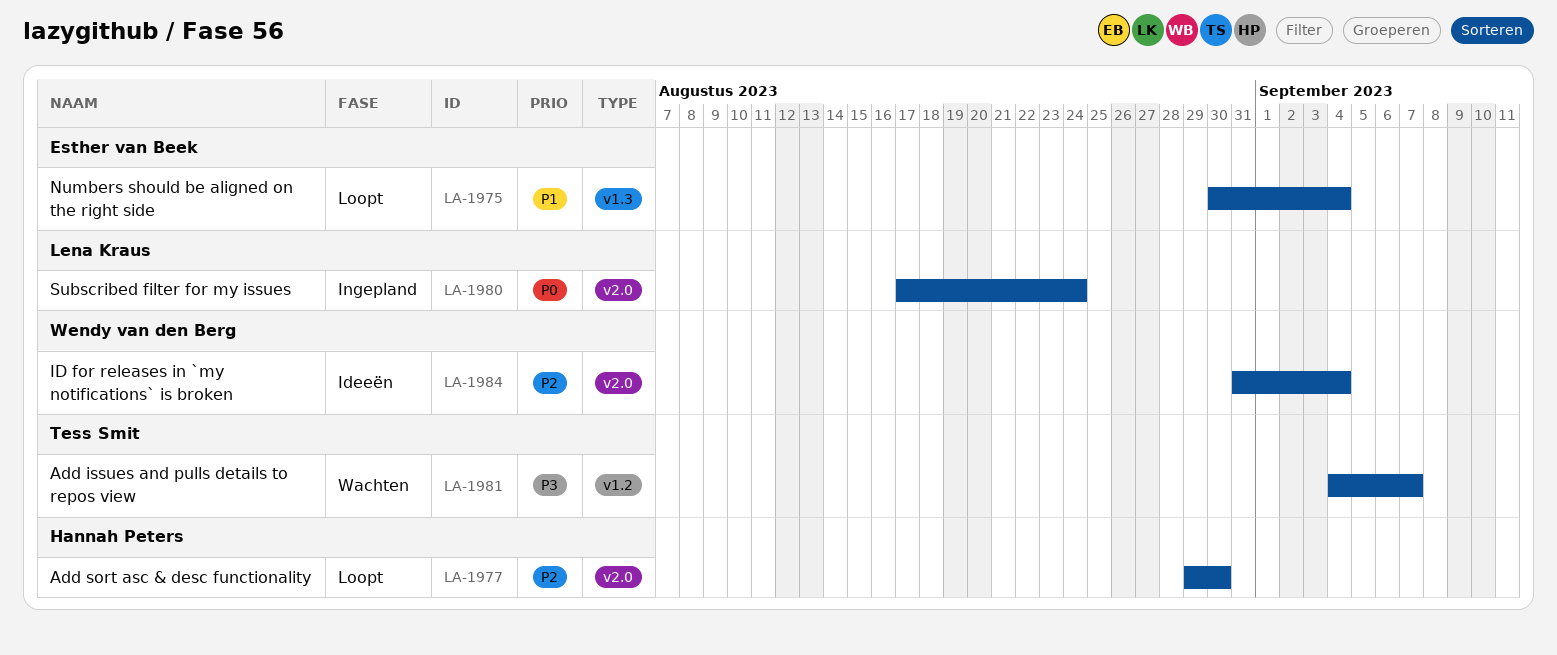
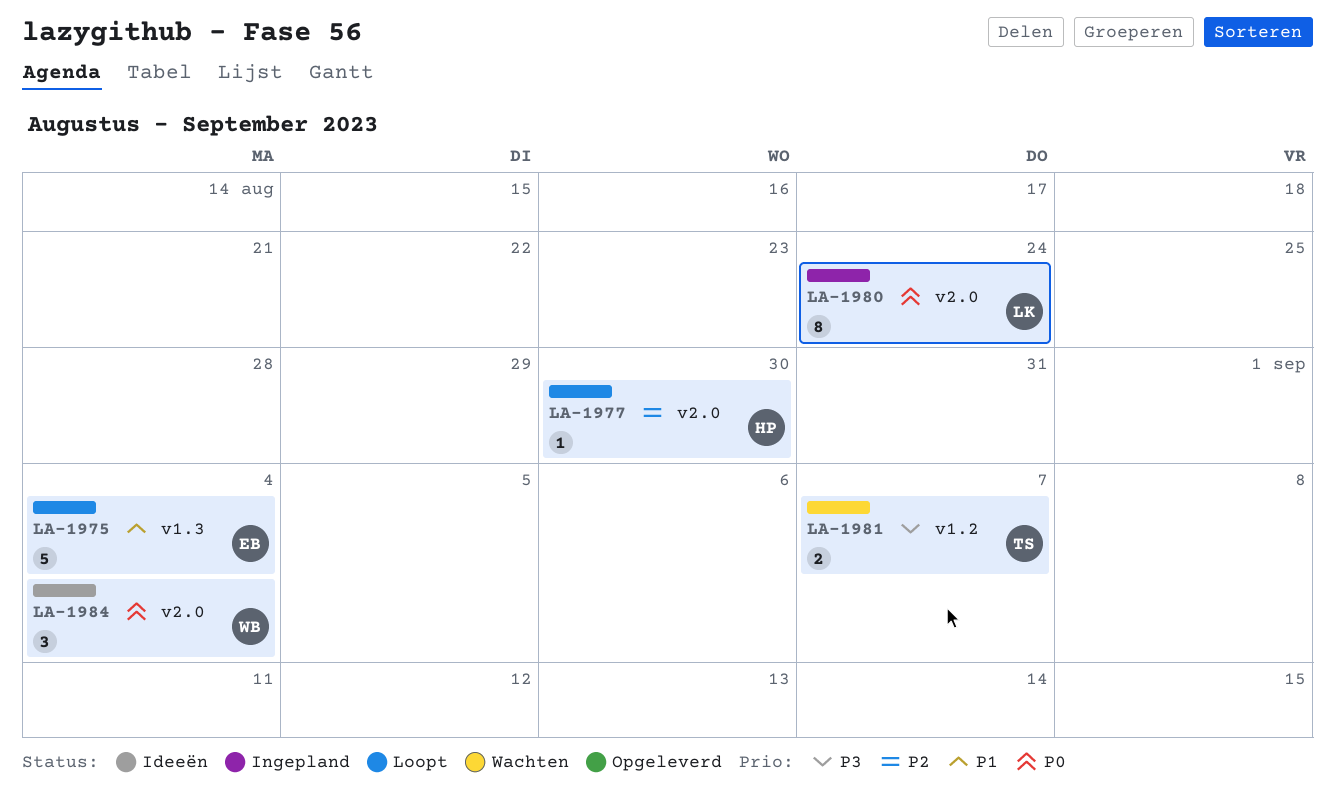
LA-1984, priority: P2 -> P0

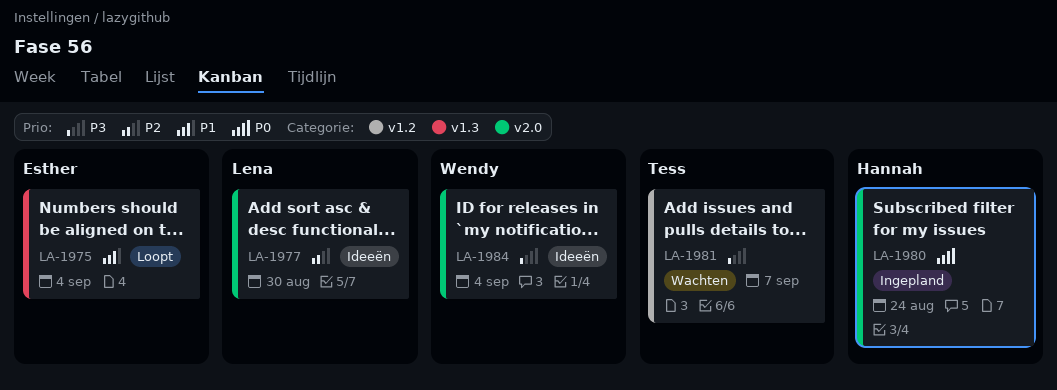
LA-1977, status: Loopt -> Ideeën
LA-1977, owner: Hannah -> Lena
LA-1980, owner: Lena -> Hannah
LA-1984, priority: P0 -> P3

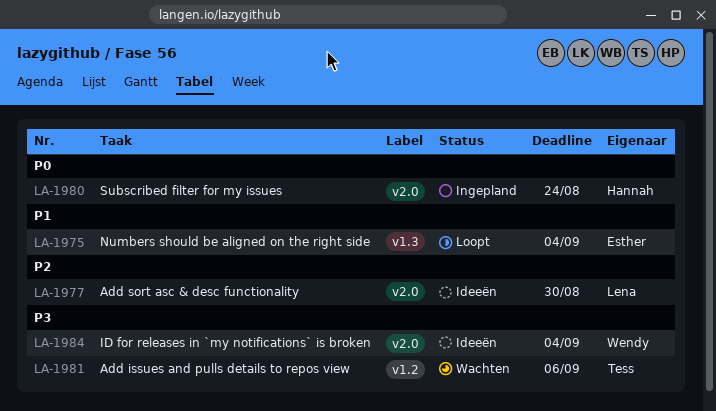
LA-1981, due: Sep 7 -> Sep 6

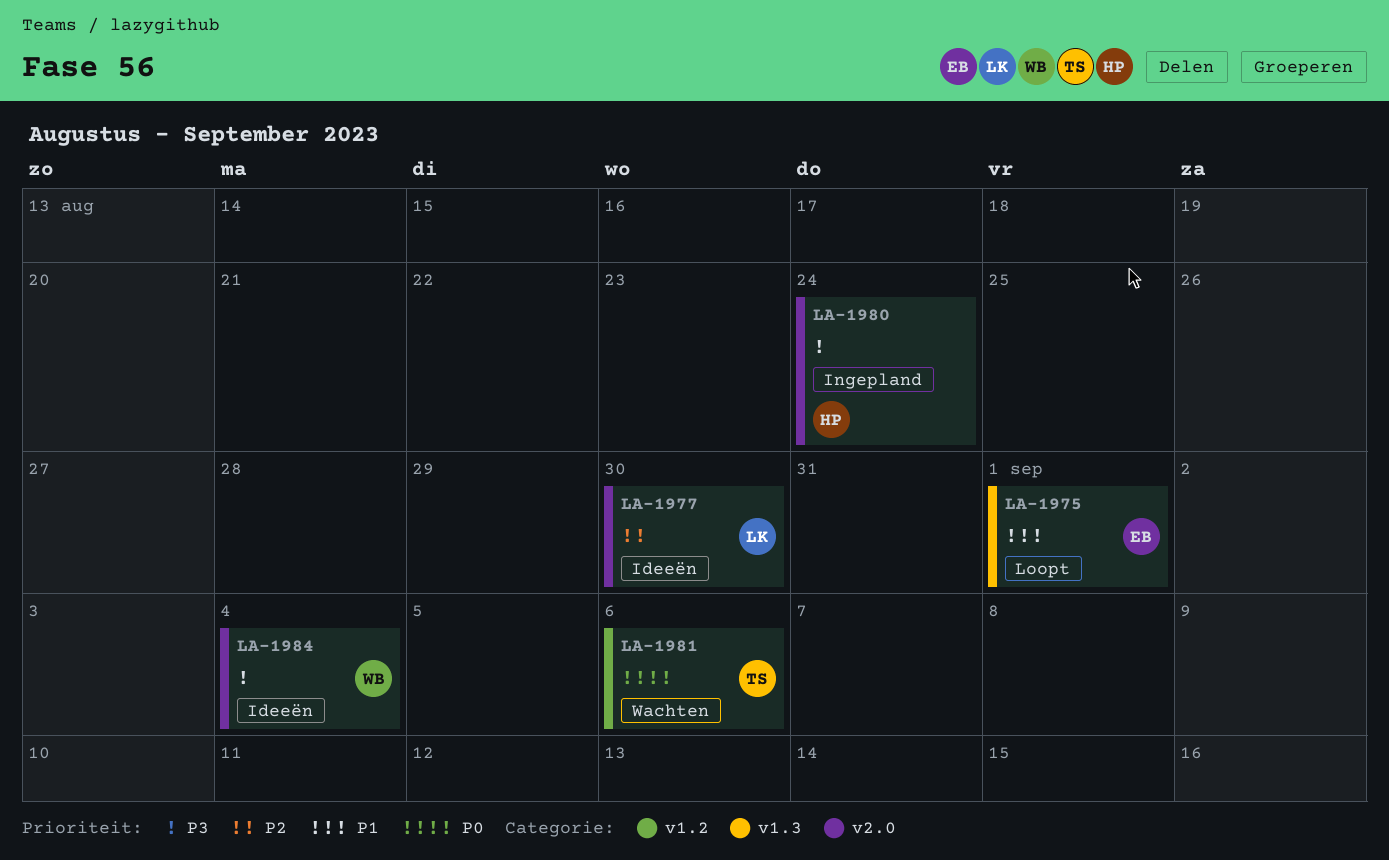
LA-1975, due: Sep 4 -> Sep 1
LA-1980, priority: P0 -> P3
LA-1981, priority: P3 -> P0

